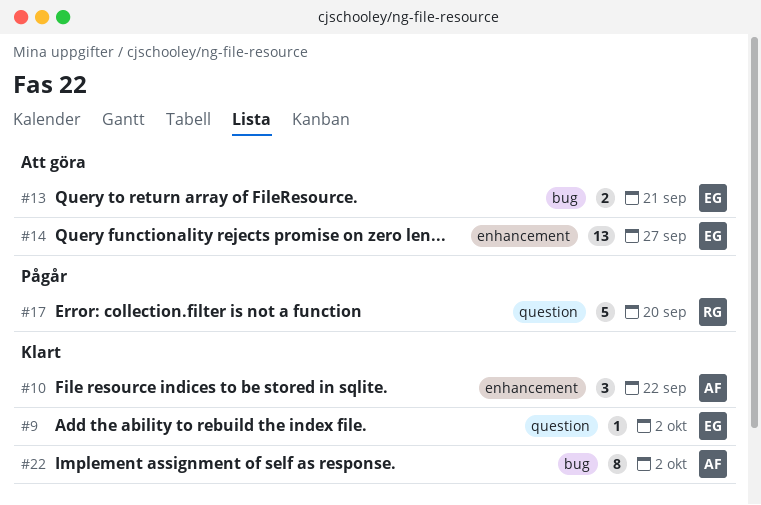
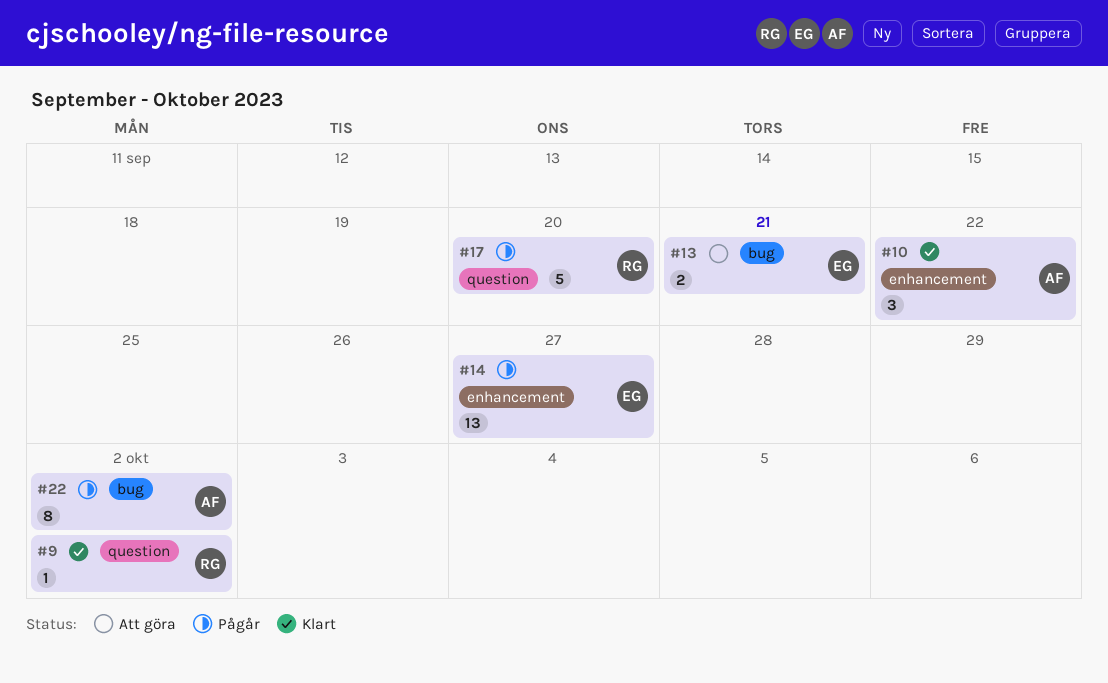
#9, owner: EG -> RG
#14, status: Att göra -> Pågår
#22, status: Klart -> Pågår

